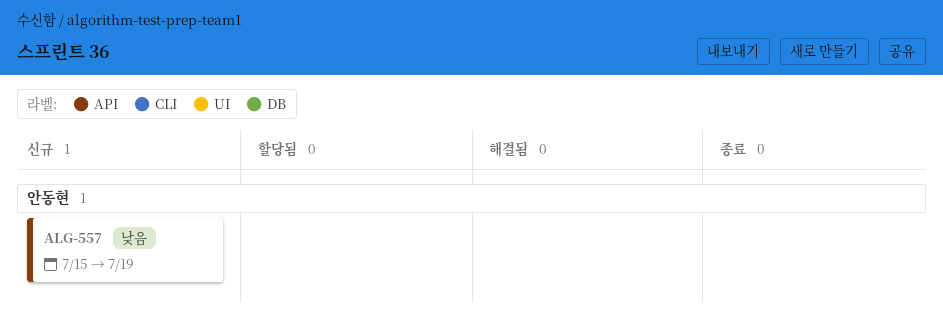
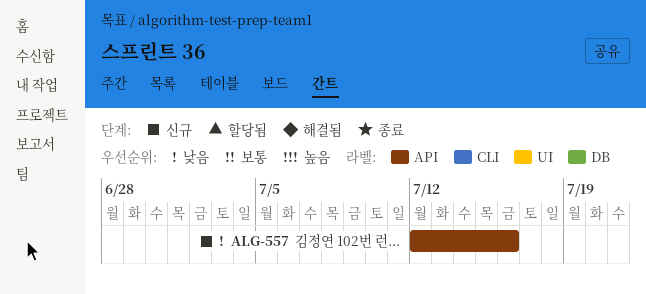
ALG-557, start: Jul 15 -> Jul 12
ALG-557, due: Jul 19 -> Jul 16

